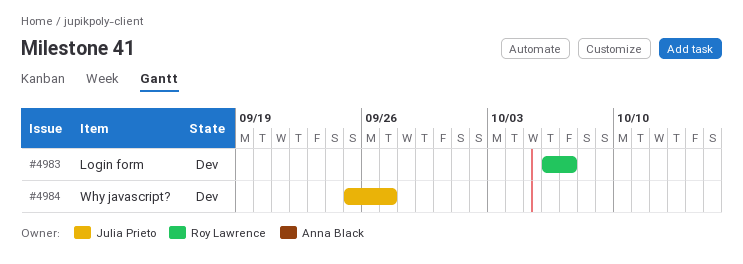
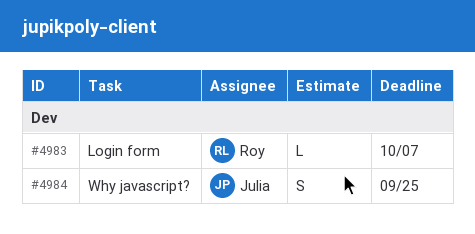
#4984, due: Sep 27 -> Sep 25

